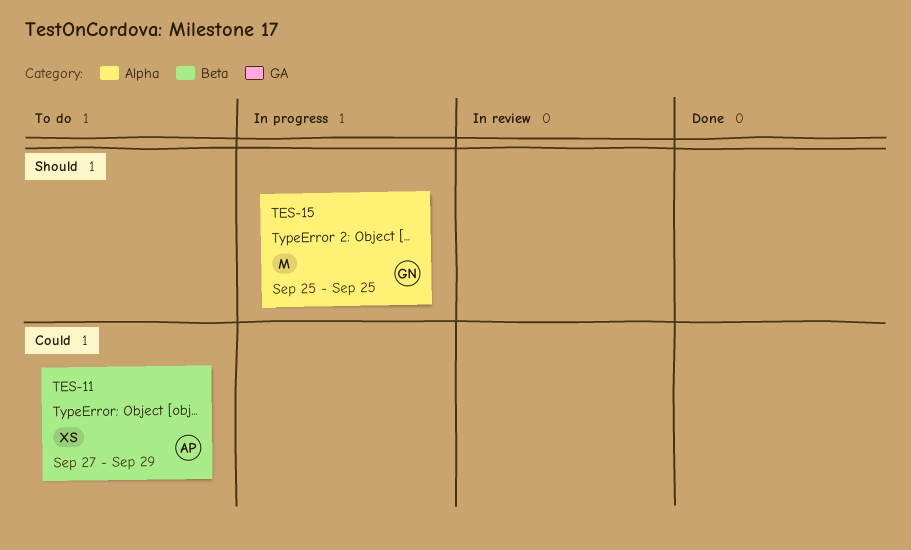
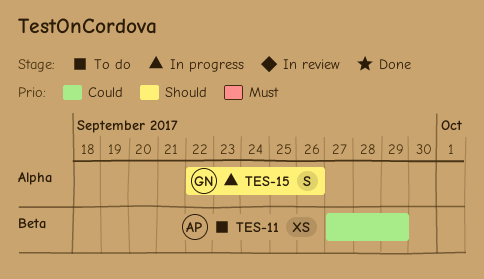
TES-15, estimate: M -> S
TES-15, start: Sep 25 -> Sep 22
TES-15, due: Sep 25 -> Sep 26

